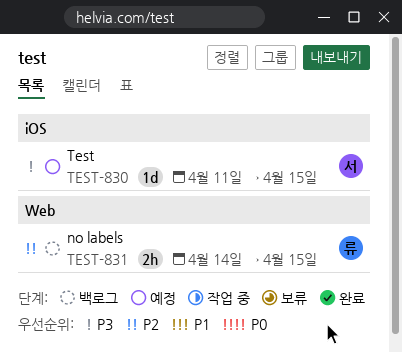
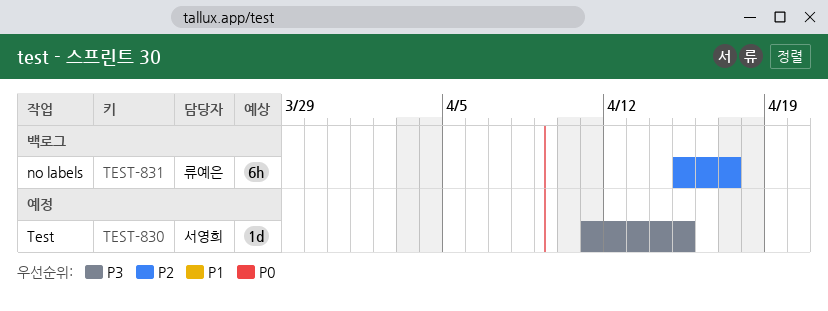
TEST-831, estimate: 2h -> 6h
TEST-831, start: Apr 14 -> Apr 15
TEST-831, due: Apr 15 -> Apr 17

